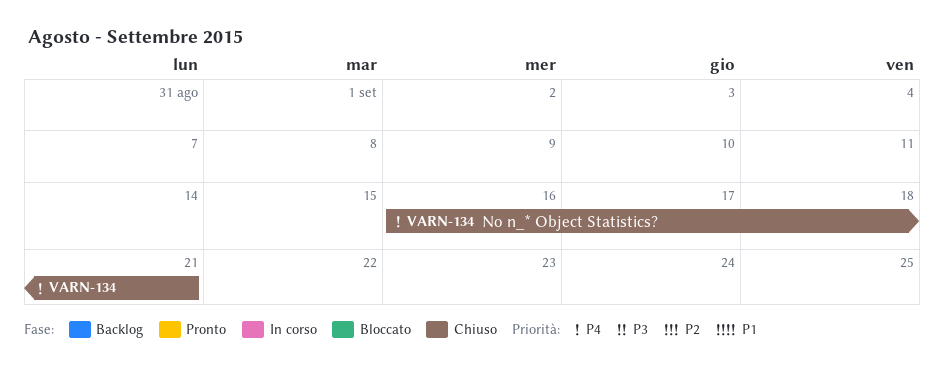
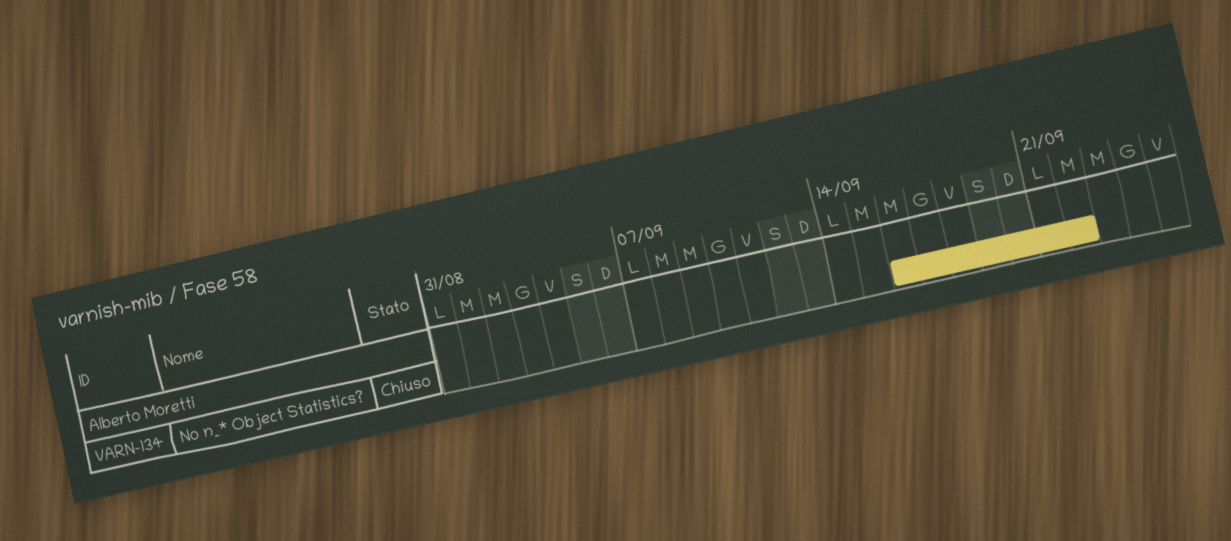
VARN-134, due: Sep 21 -> Sep 22

